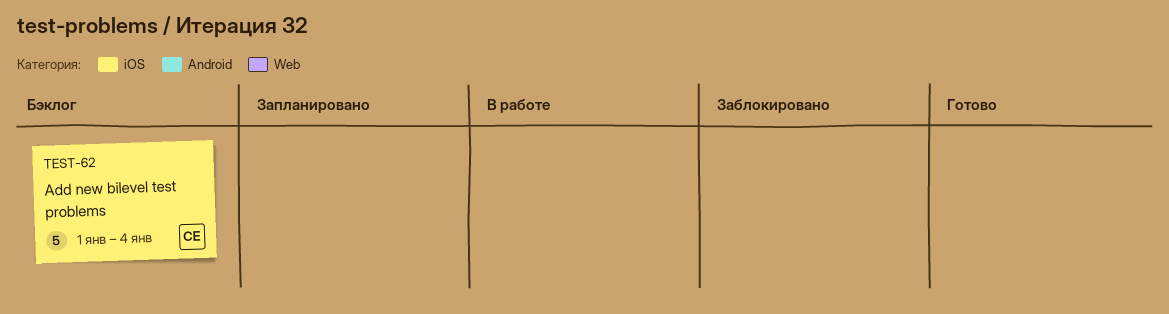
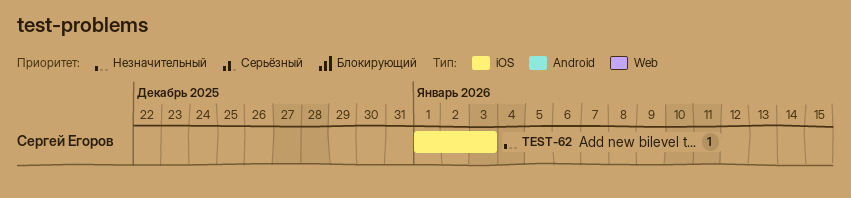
TEST-62, estimate: 5 -> 1
TEST-62, due: Jan 4 -> Jan 3

